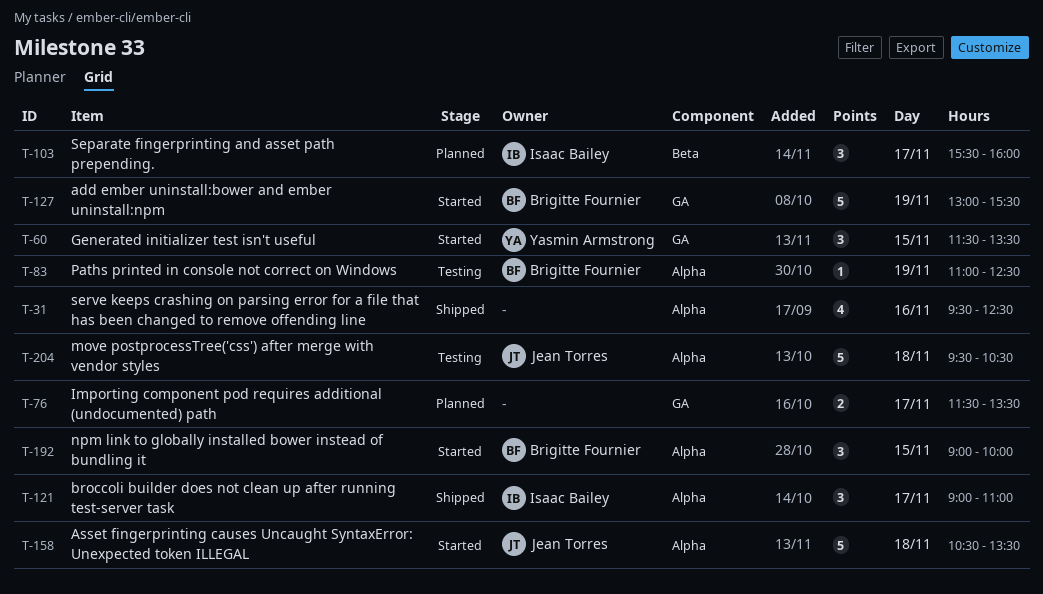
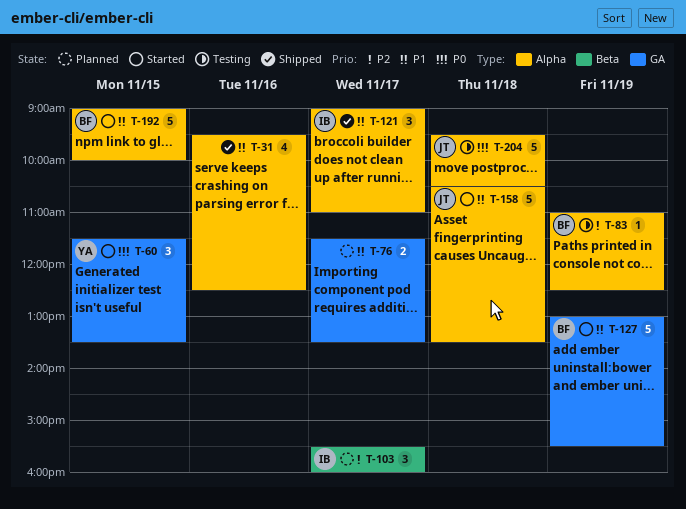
T-192, estimate: 3 -> 5

